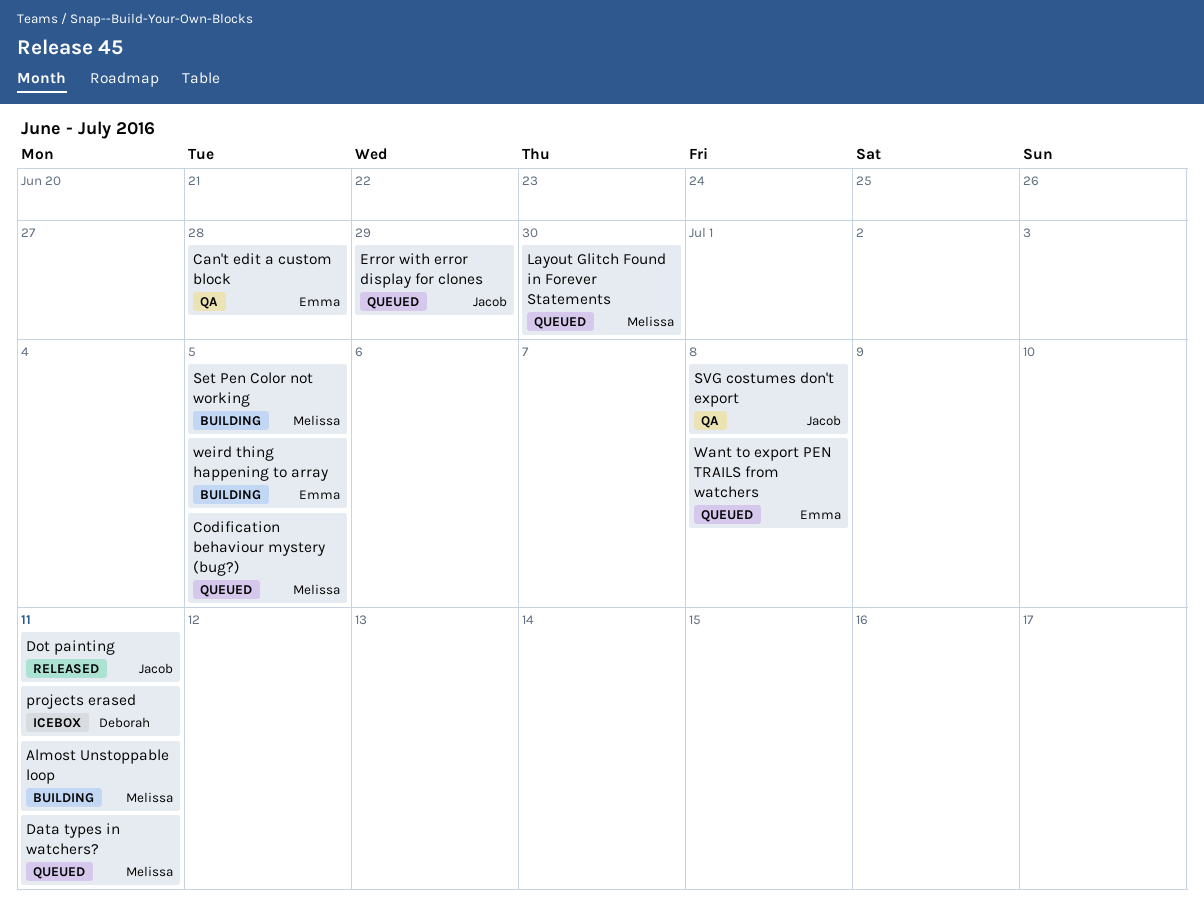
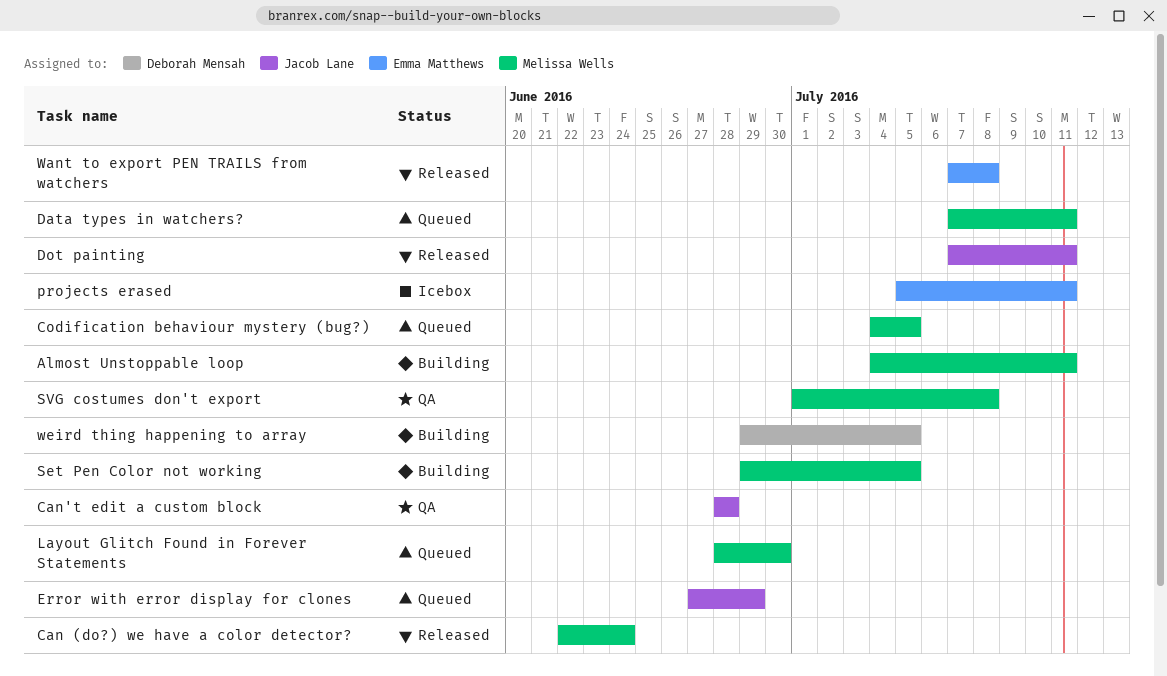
Can (do?) we have a color detector?: none -> present
Can't edit a custom block, owner: Emma Matthews -> Jacob Lane
projects erased, owner: Deborah Mensah -> Emma Matthews
SVG costumes don't export, owner: Jacob Lane -> Melissa Wells
Want to export PEN TRAILS from watchers, status: Queued -> Released
weird thing happening to array, owner: Emma Matthews -> Deborah Mensah

